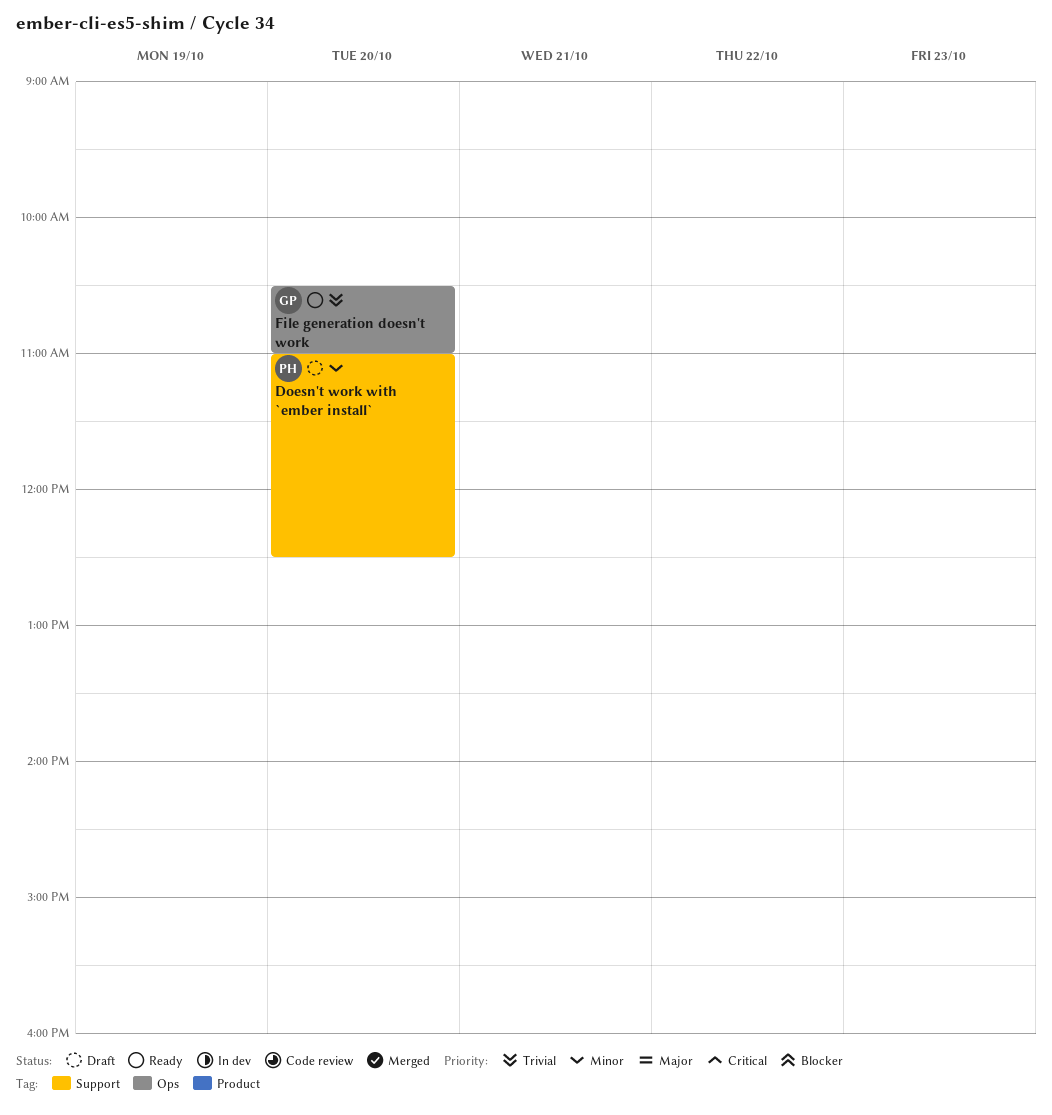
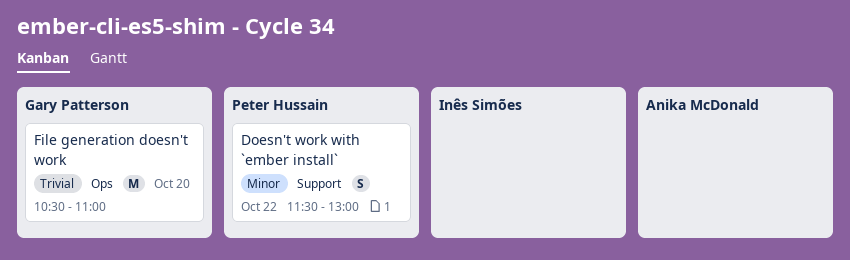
Doesn't work with `ember install`, day: Oct 20 -> Oct 22
Doesn't work with `ember install`, begins: 11:00 -> 11:30
Doesn't work with `ember install`, ends: 12:30 -> 13:00

